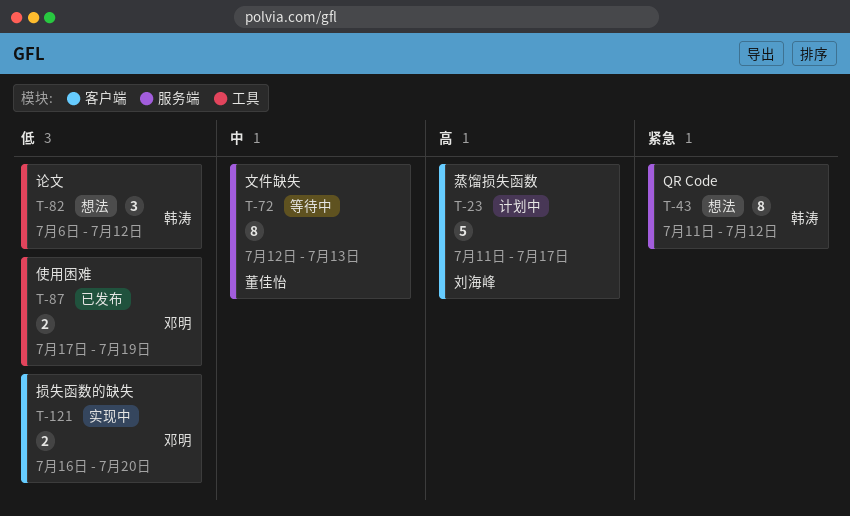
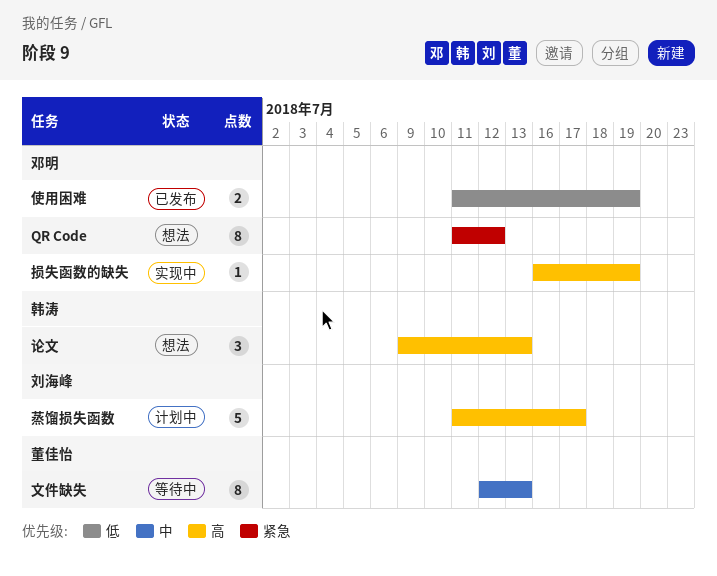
QR Code, owner: 韩涛 -> 邓明
使用困难, start: Jul 17 -> Jul 11
损失函数的缺失, priority: 低 -> 高
损失函数的缺失, estimate: 2 -> 1
损失函数的缺失, due: Jul 20 -> Jul 19
论文, priority: 低 -> 高
论文, start: Jul 6 -> Jul 9
论文, due: Jul 12 -> Jul 13

